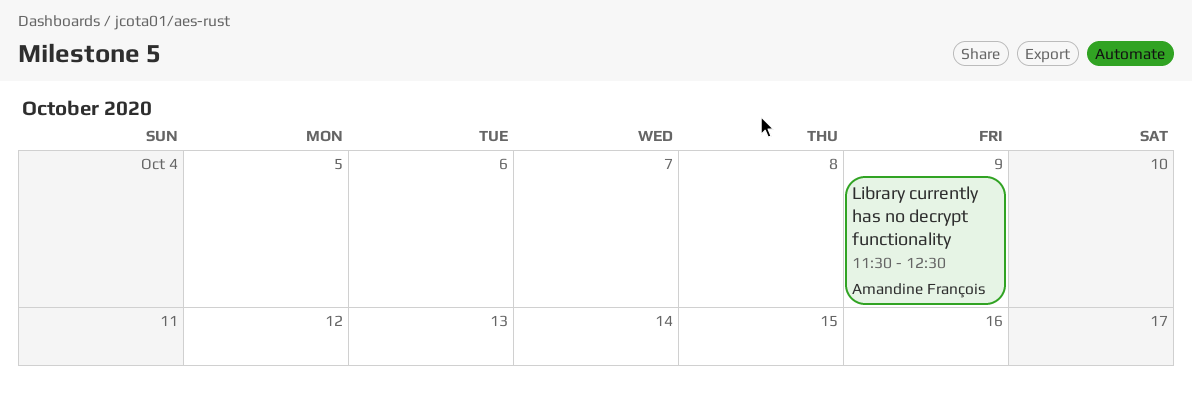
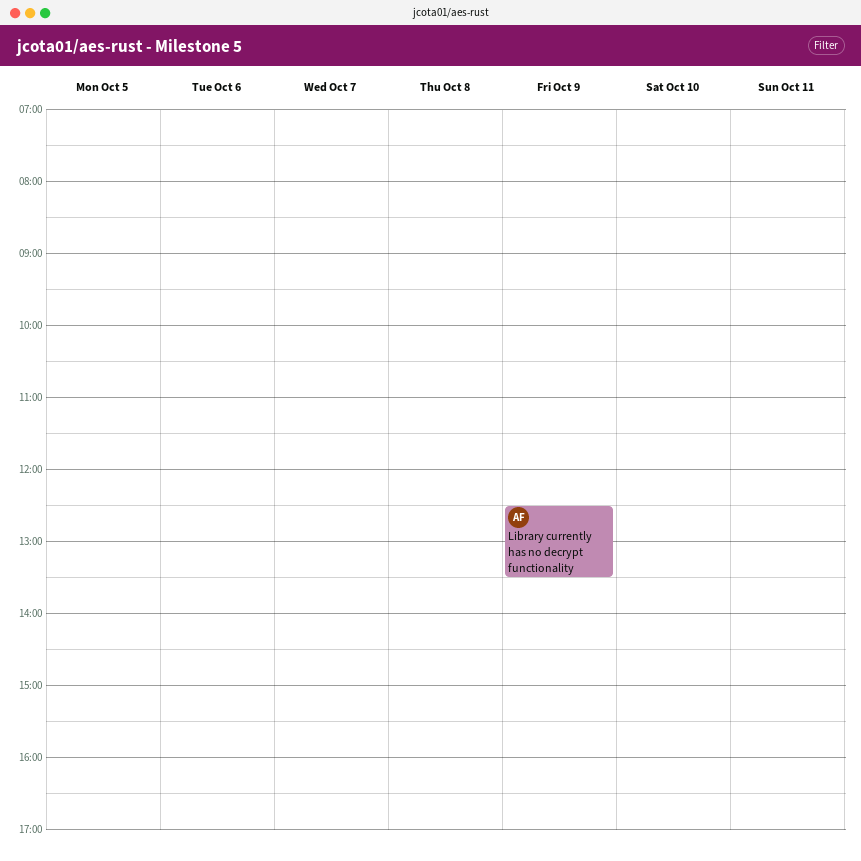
Library currently has no decrypt functionality, begins: 11:30 -> 12:30
Library currently has no decrypt functionality, ends: 12:30 -> 13:30

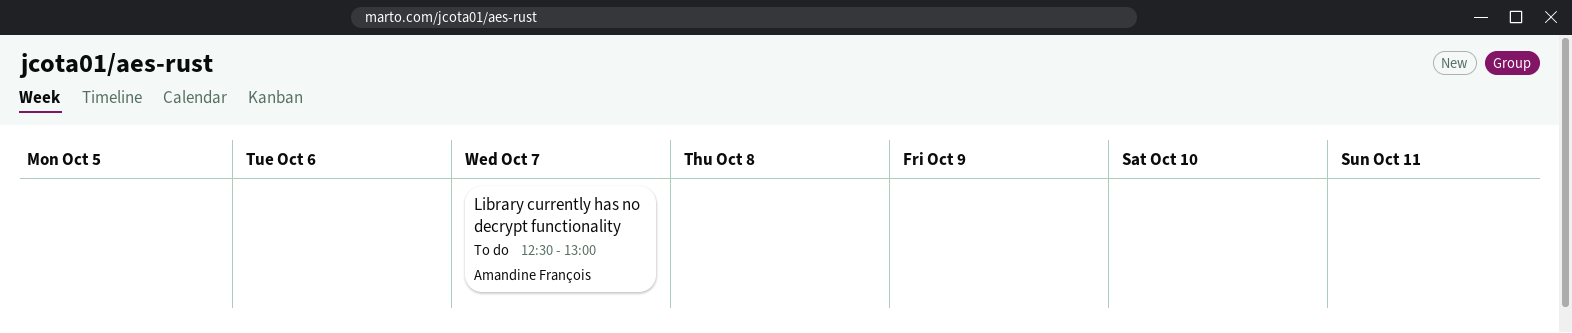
Library currently has no decrypt functionality, day: Oct 9 -> Oct 7
Library currently has no decrypt functionality, ends: 13:30 -> 13:00

